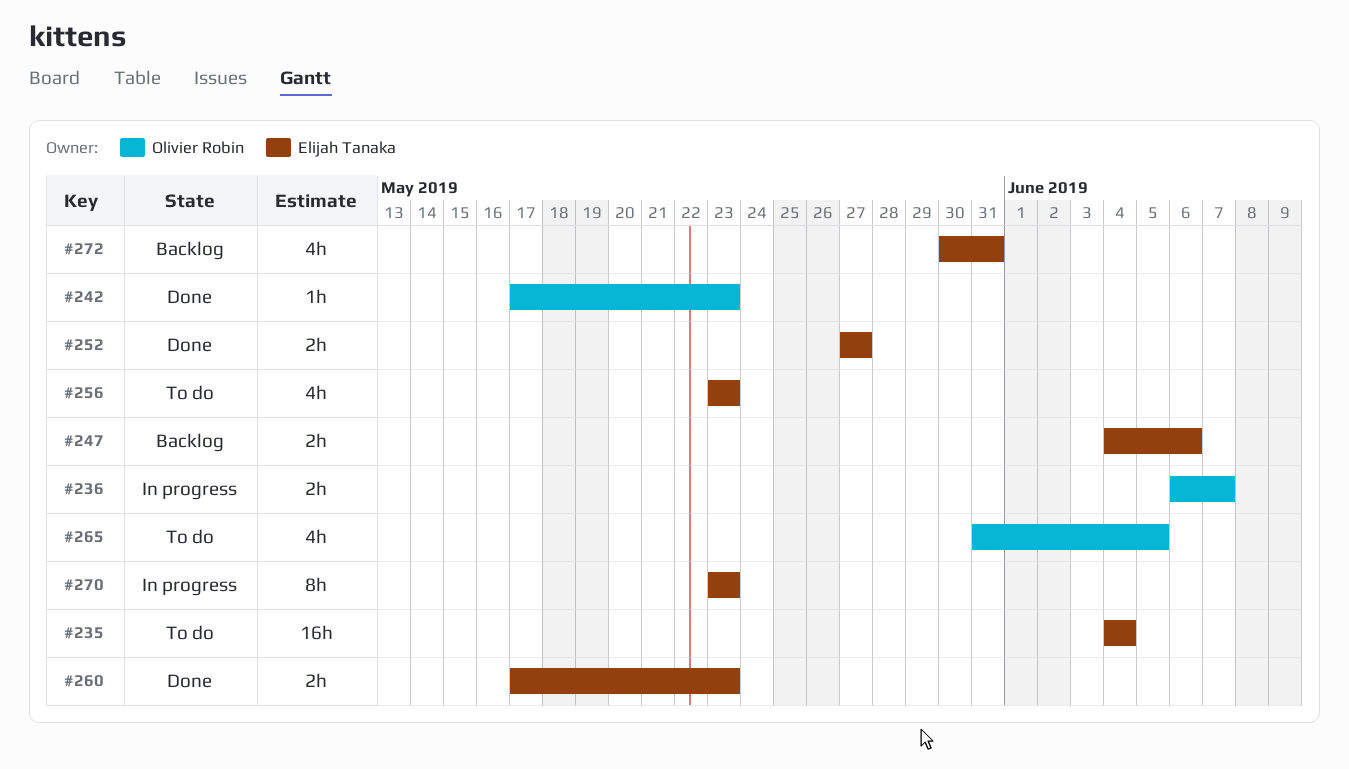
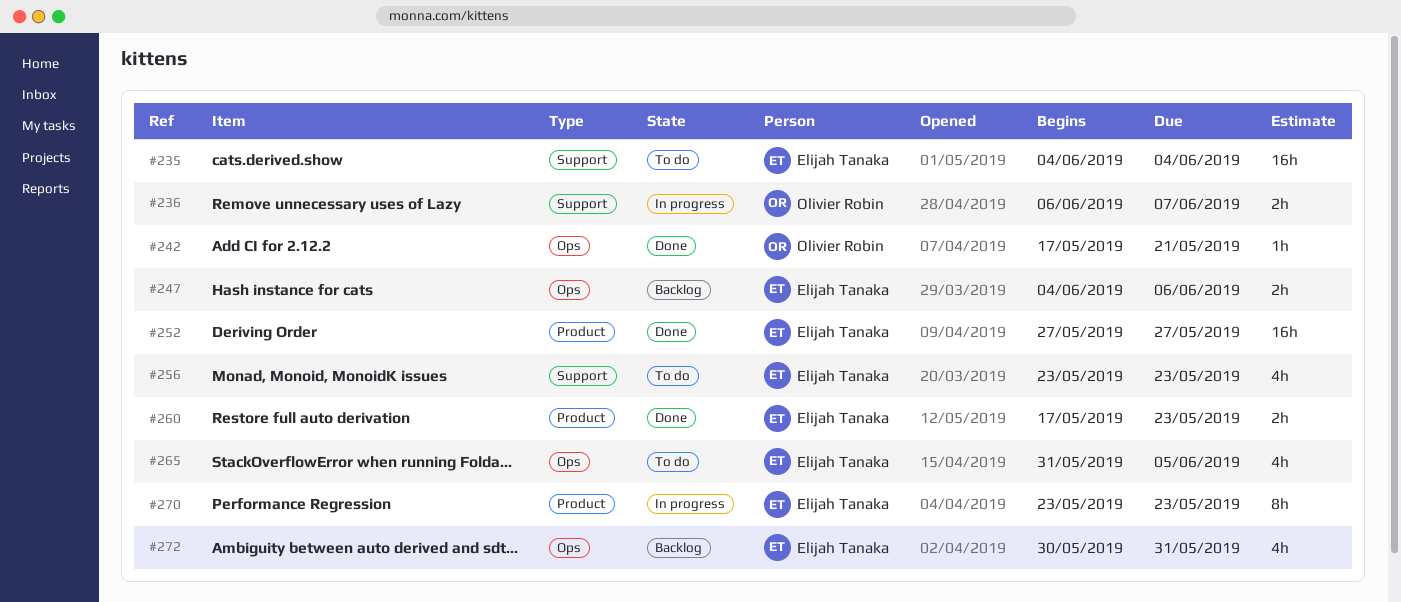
#242, due: May 23 -> May 21
#252, estimate: 2h -> 16h
#265, owner: Olivier Robin -> Elijah Tanaka

